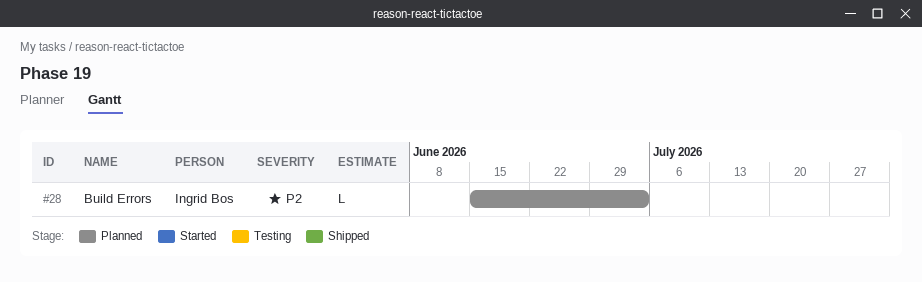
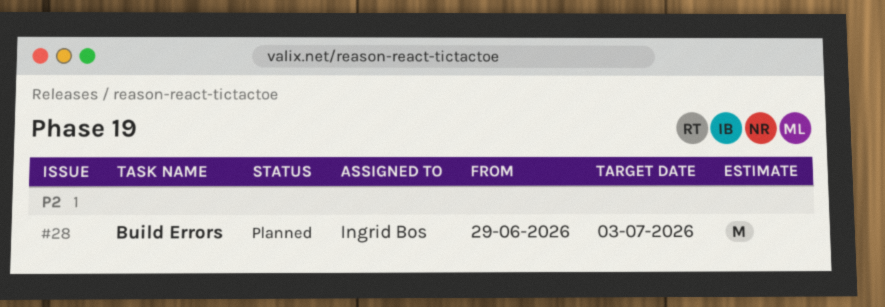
#28, estimate: L -> M
#28, start: Jun 15 -> Jun 29

